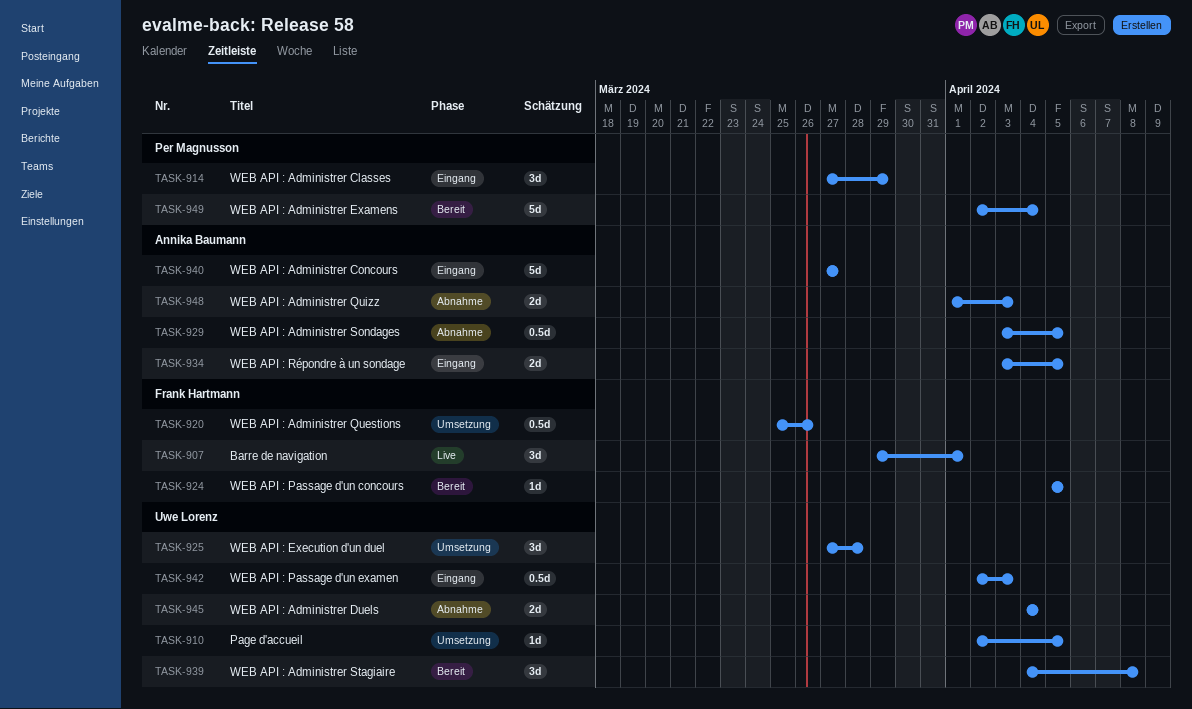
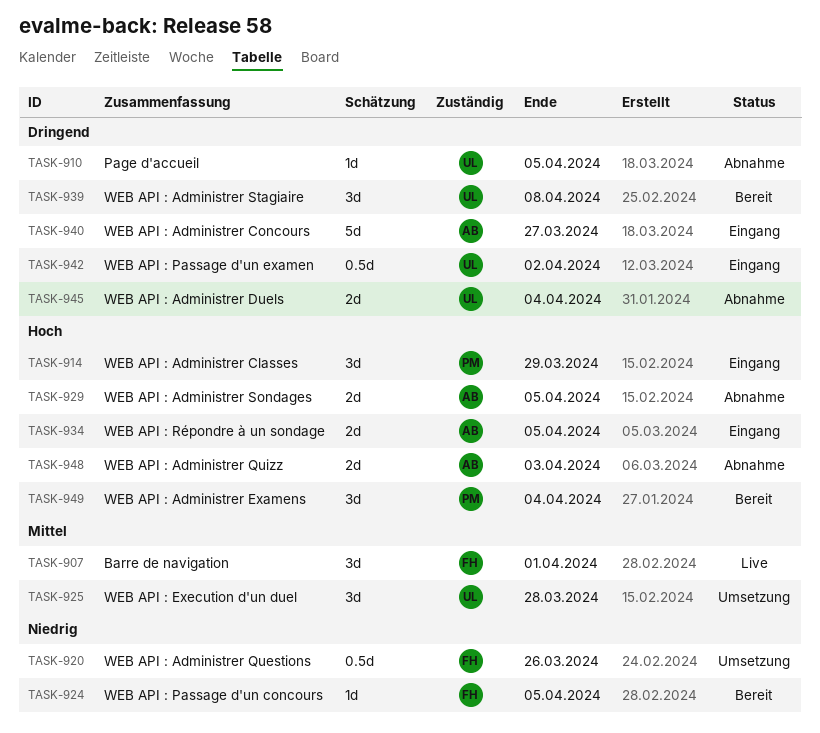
TASK-910, status: Umsetzung -> Abnahme
TASK-929, estimate: 0.5d -> 2d
TASK-942, due: Apr 3 -> Apr 2
TASK-949, estimate: 5d -> 3d

